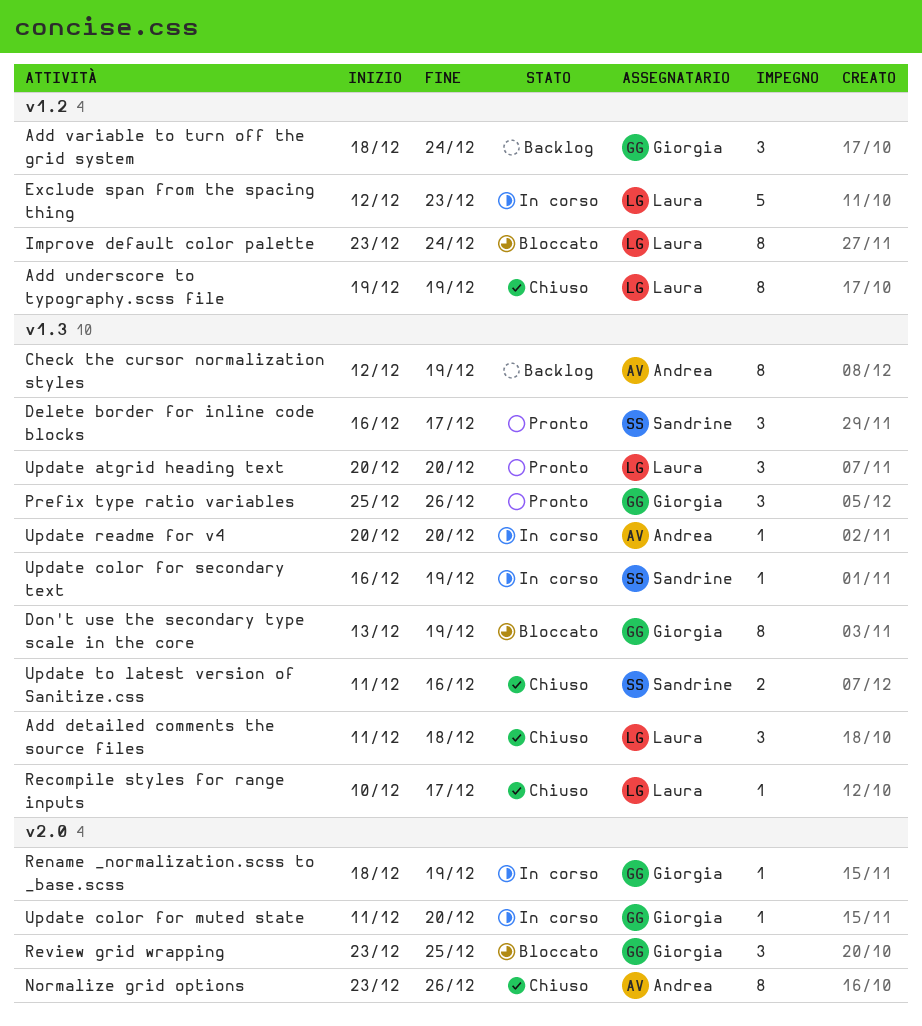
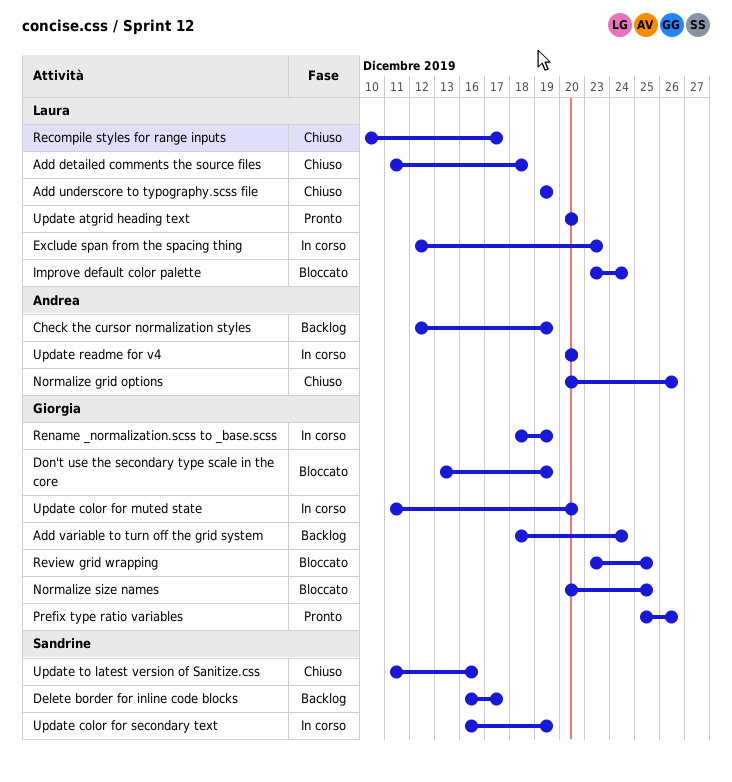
Delete border for inline code blocks, status: Pronto -> Backlog
Normalize grid options, start: Dec 23 -> Dec 20
Normalize size names: none -> present

